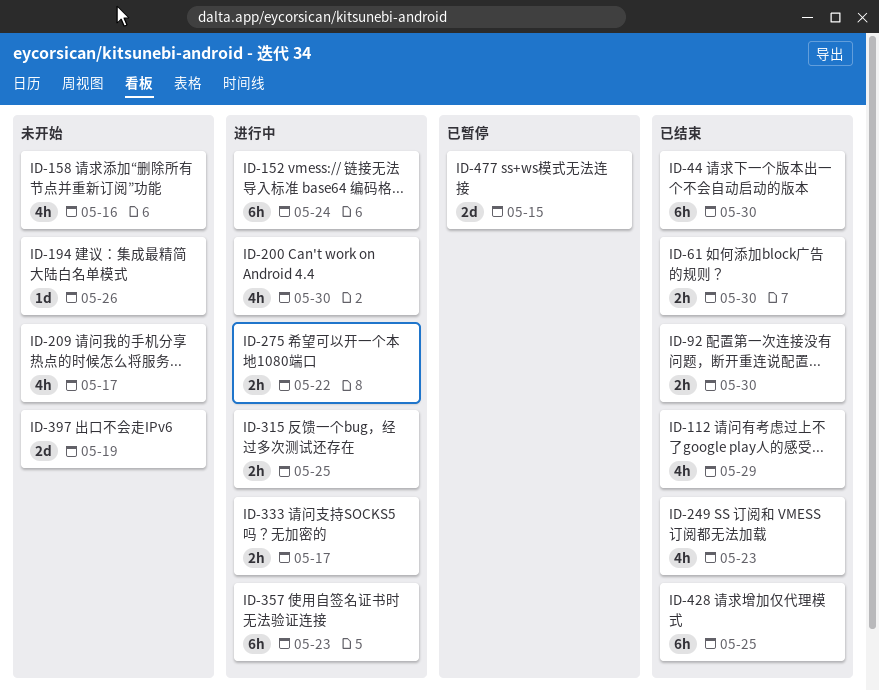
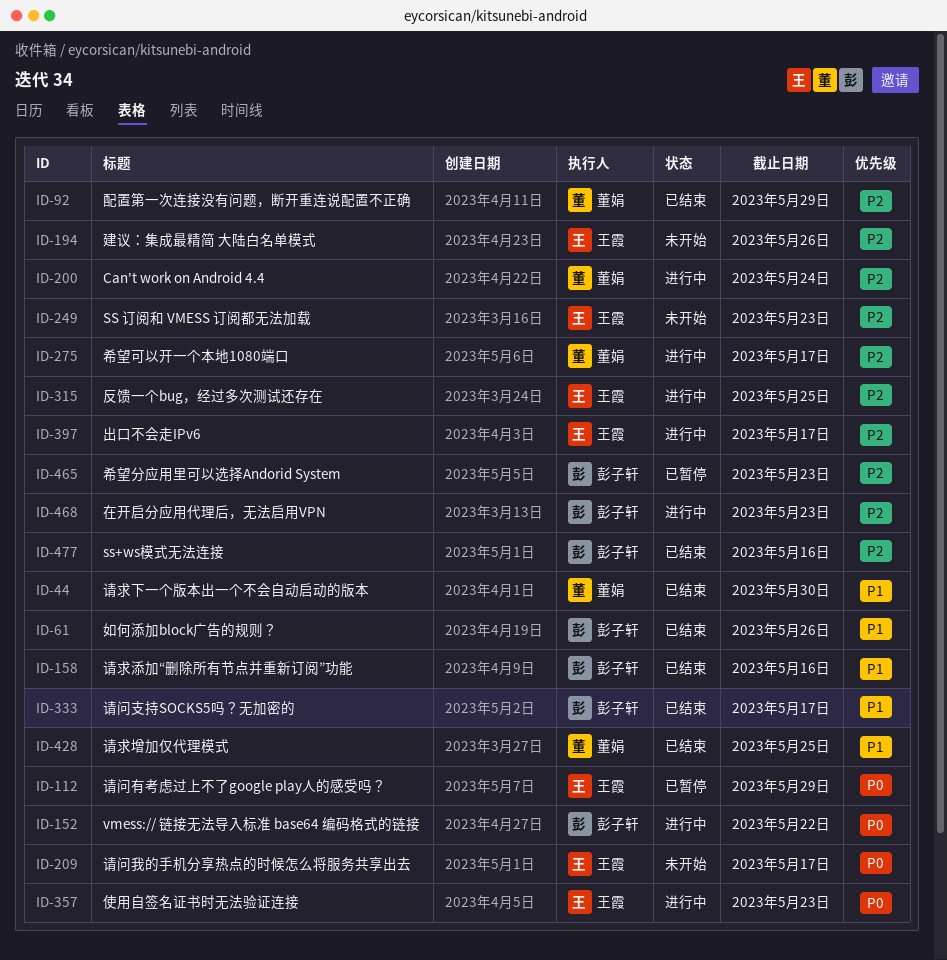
ID-61, due: May 30 -> May 26
ID-92, due: May 30 -> May 29
ID-112, status: 已结束 -> 已暂停
ID-152, due: May 24 -> May 22
ID-158, status: 未开始 -> 已结束
ID-200, due: May 30 -> May 24
ID-249, status: 已结束 -> 未开始
ID-275, due: May 22 -> May 17
ID-333, status: 进行中 -> 已结束
ID-397, status: 未开始 -> 进行中
ID-397, due: May 19 -> May 17
ID-465: none -> present
ID-468: none -> present
ID-477, status: 已暂停 -> 已结束
ID-477, due: May 15 -> May 16

